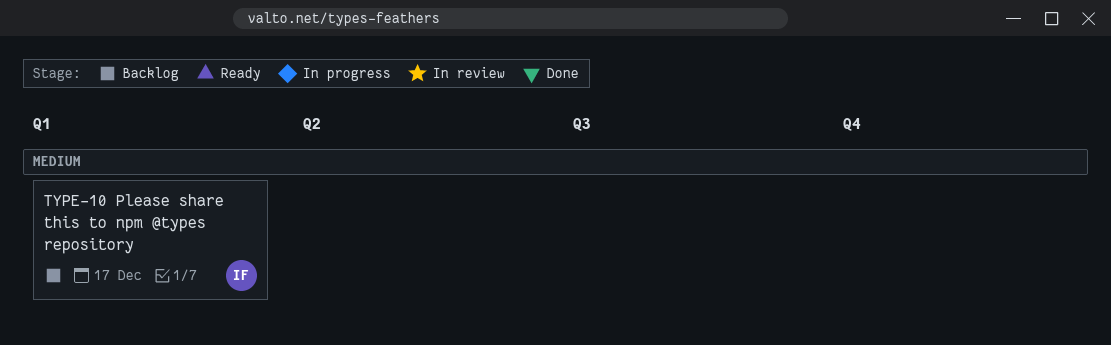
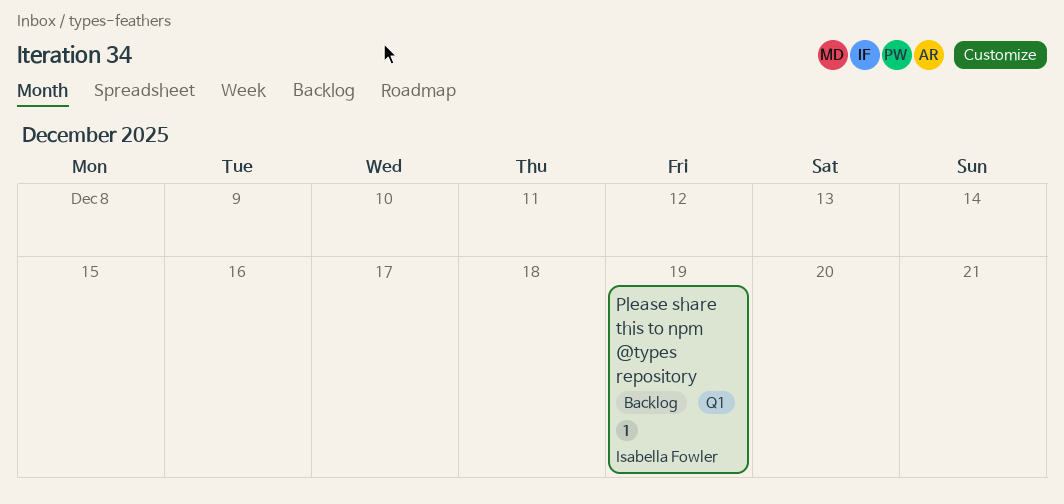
Please share this to npm @types repository, due: Dec 17 -> Dec 19

